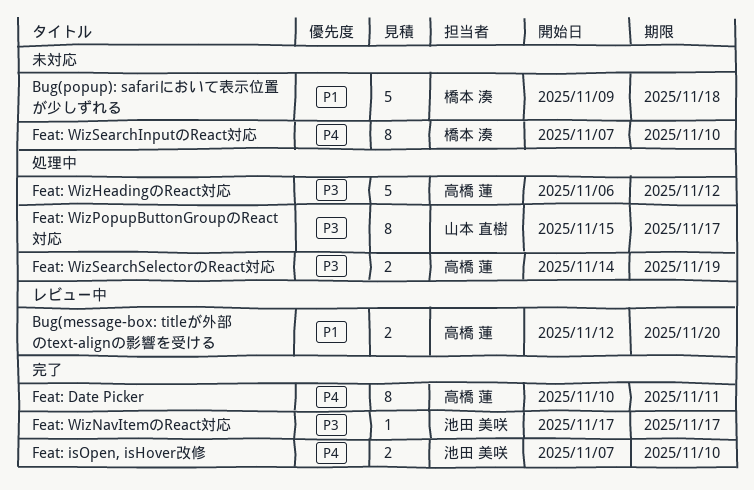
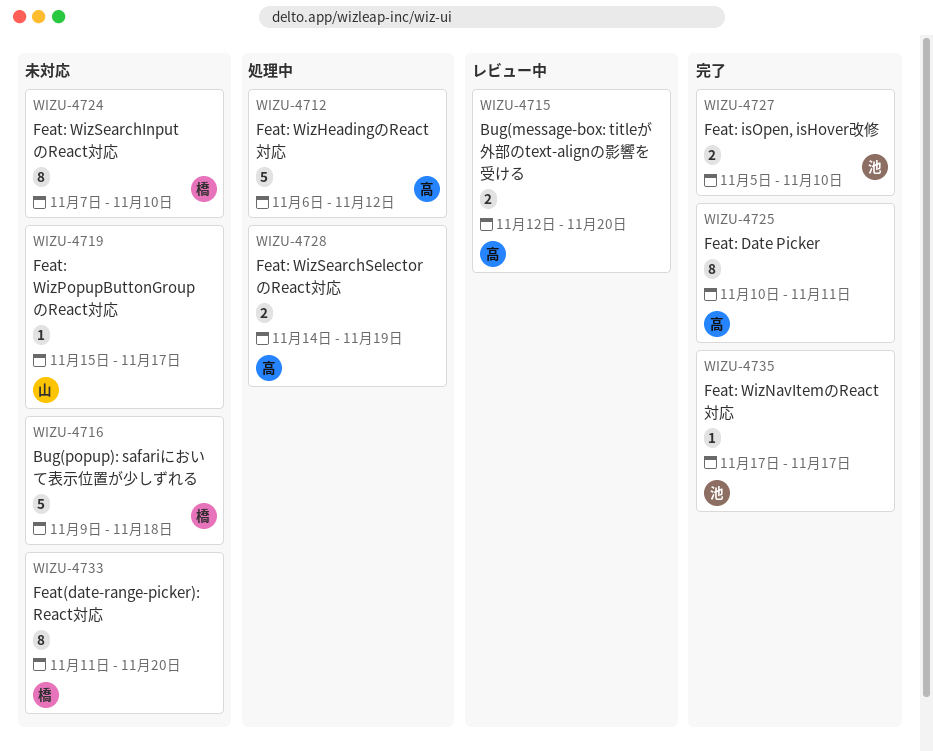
Feat(date-range-picker): React対応: none -> present
Feat: isOpen, isHover改修, start: Nov 7 -> Nov 5
Feat: WizPopupButtonGroupのReact対応, status: 処理中 -> 未対応
Feat: WizPopupButtonGroupのReact対応, estimate: 8 -> 1

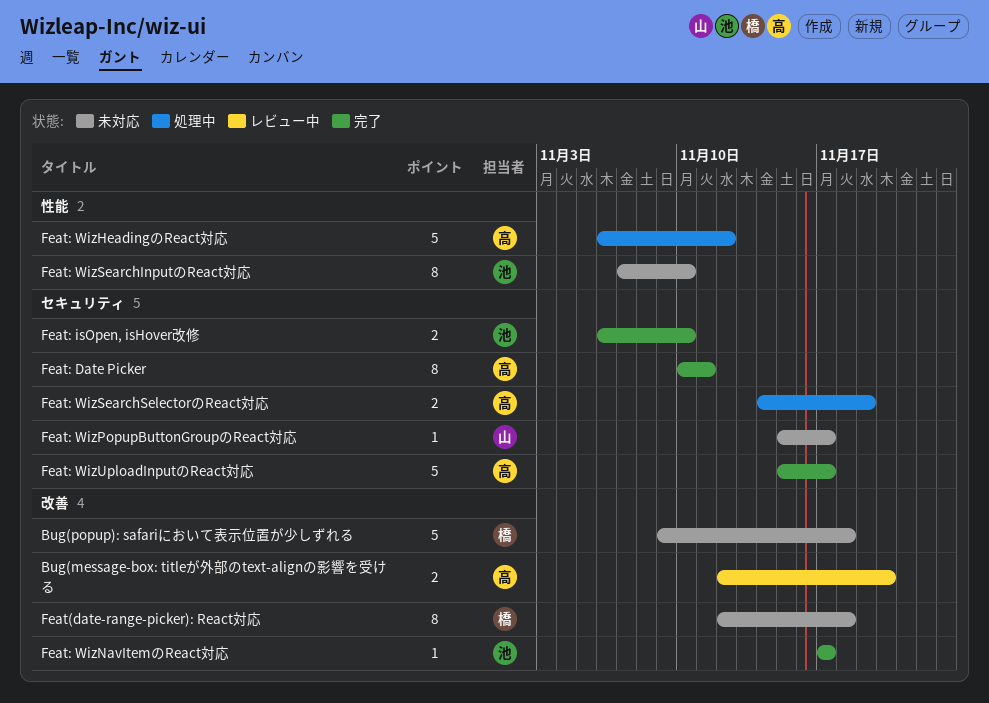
Feat(date-range-picker): React対応, start: Nov 11 -> Nov 12
Feat(date-range-picker): React対応, due: Nov 20 -> Nov 18
Feat: isOpen, isHover改修, start: Nov 5 -> Nov 6
Feat: WizSearchInputのReact対応, owner: 橋 -> 池
Feat: WizUploadInputのReact対応: none -> present

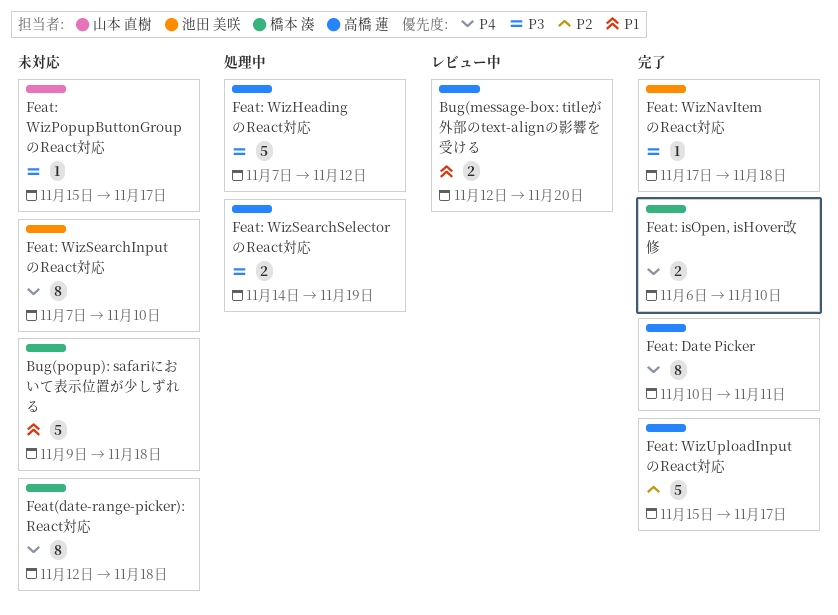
Feat: isOpen, isHover改修, owner: 池田 美咲 -> 橋本 湊
Feat: WizHeadingのReact対応, start: Nov 6 -> Nov 7
Feat: WizNavItemのReact対応, due: Nov 17 -> Nov 18

